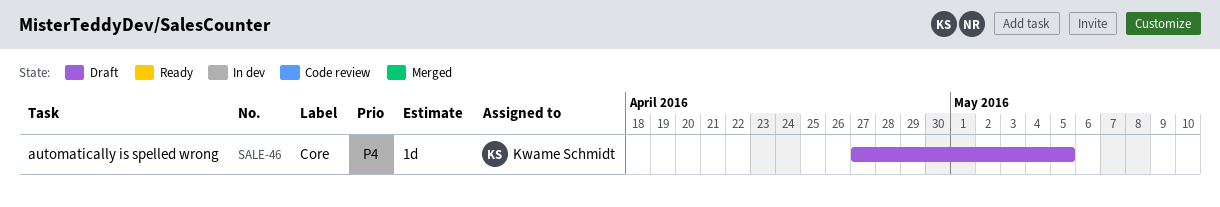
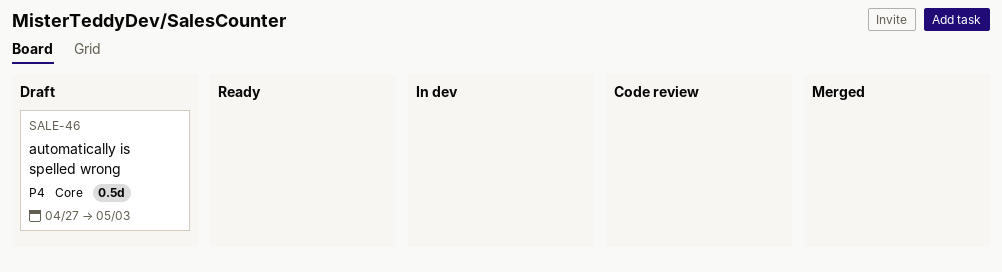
SALE-46, estimate: 1d -> 0.5d
SALE-46, due: May 5 -> May 3

